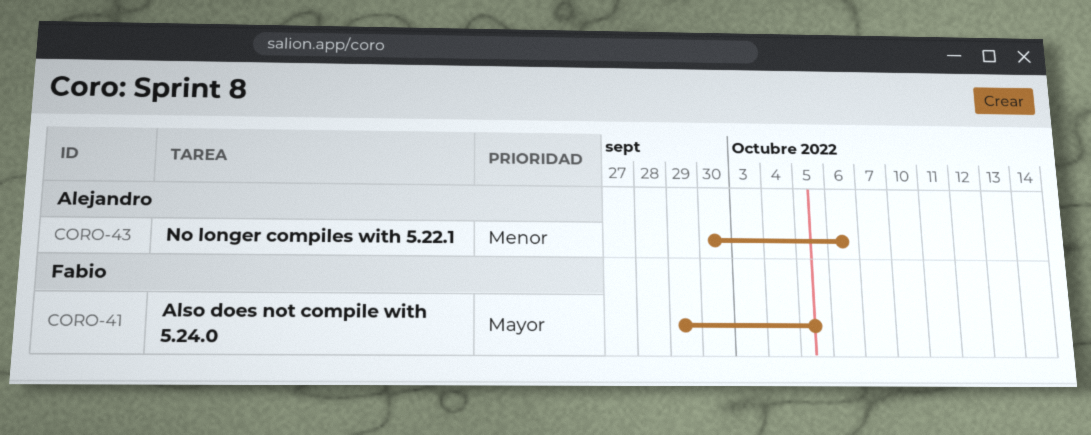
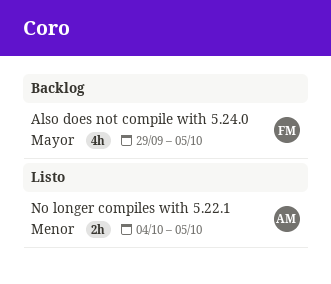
No longer compiles with 5.22.1, start: Sep 30 -> Oct 4
No longer compiles with 5.22.1, due: Oct 6 -> Oct 5

